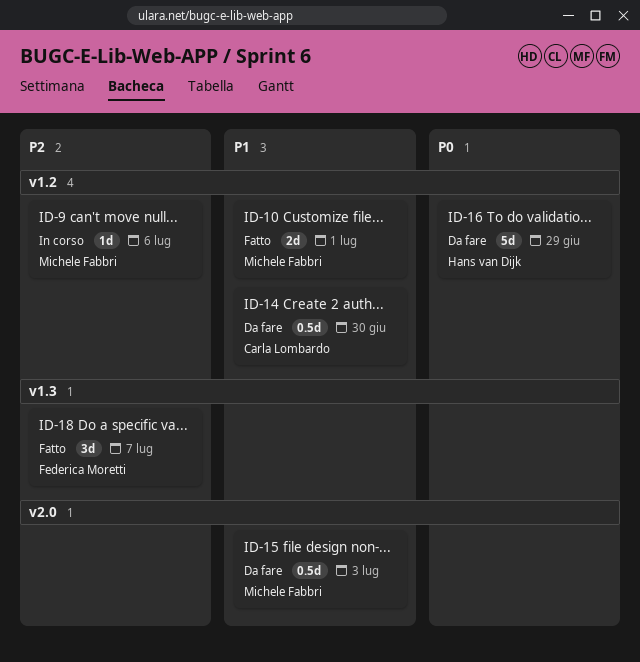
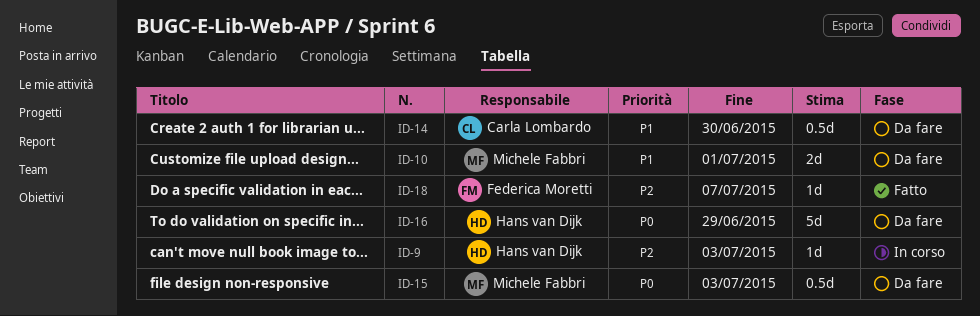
ID-9, owner: Michele Fabbri -> Hans van Dijk
ID-9, due: Jul 6 -> Jul 3
ID-10, status: Fatto -> Da fare
ID-15, priority: P1 -> P0
ID-18, estimate: 3d -> 1d

